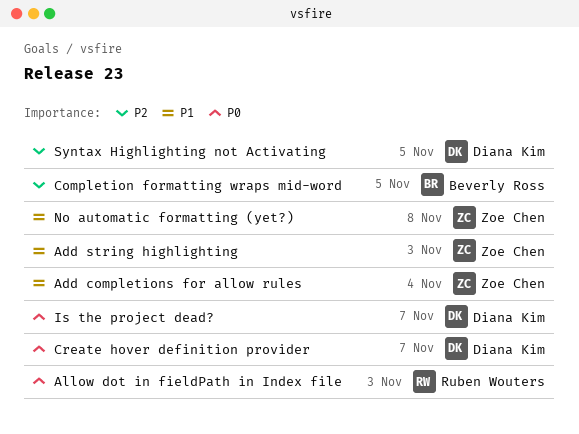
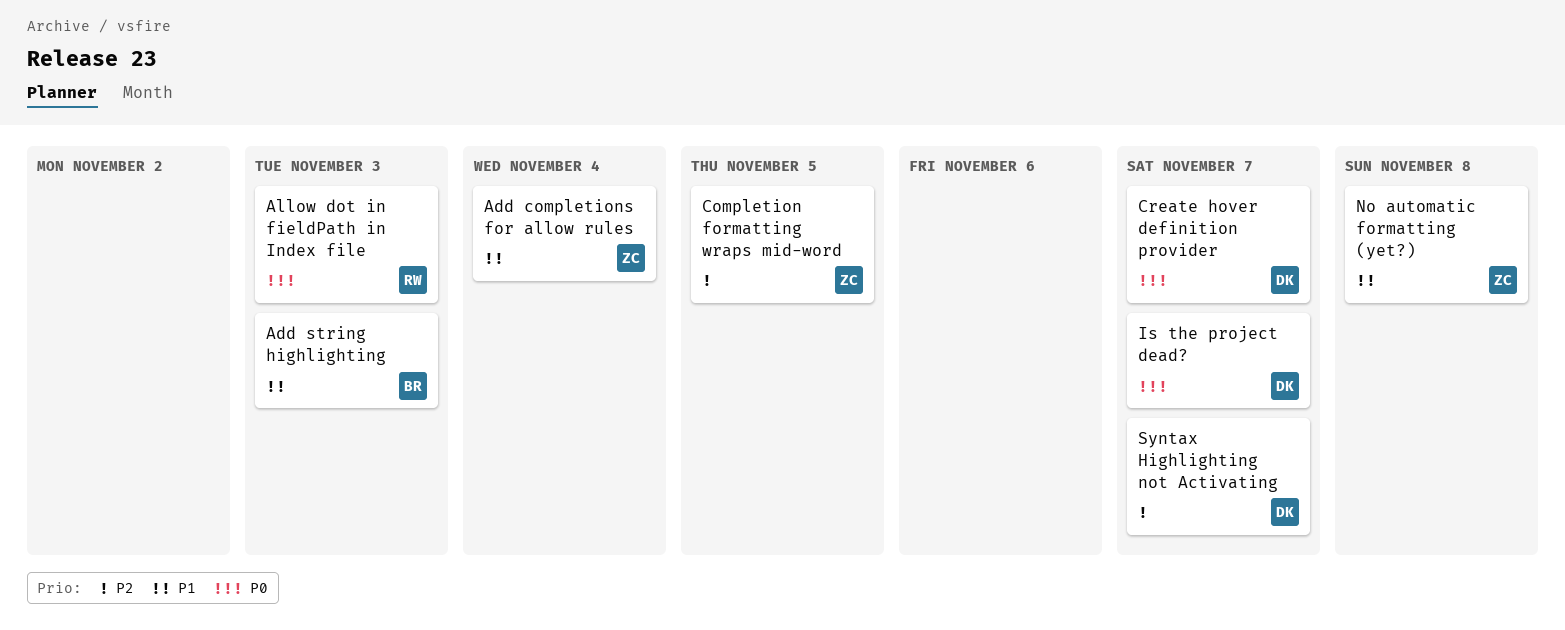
Add string highlighting, owner: Zoe Chen -> Beverly Ross
Completion formatting wraps mid-word, owner: Beverly Ross -> Zoe Chen
Syntax Highlighting not Activating, due: Nov 5 -> Nov 7

